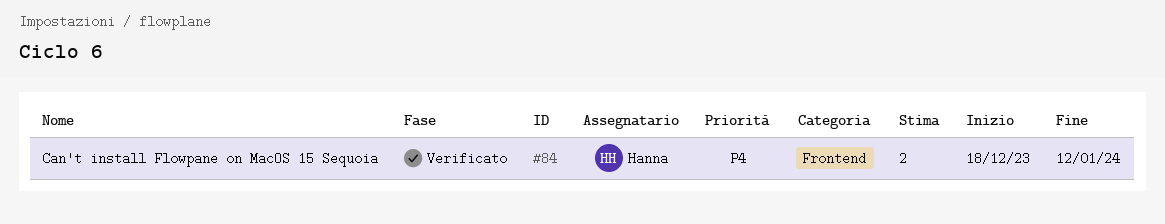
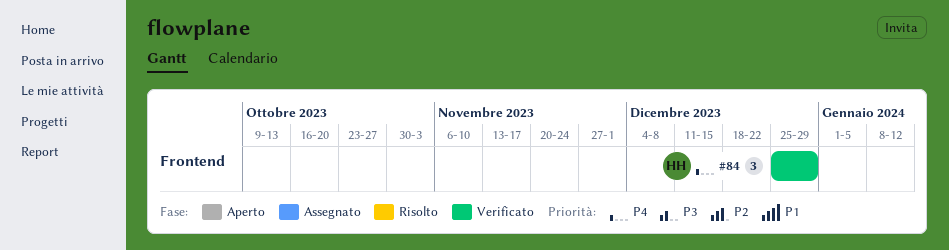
#84, estimate: 2 -> 3
#84, start: Dec 18 -> Dec 25
#84, due: Jan 12 -> Dec 29

